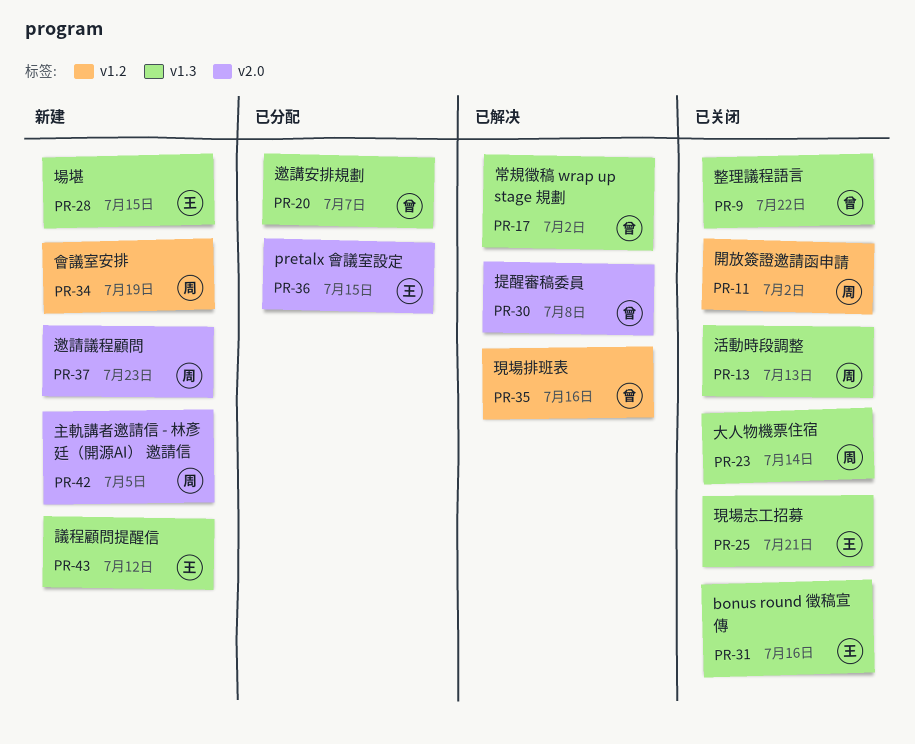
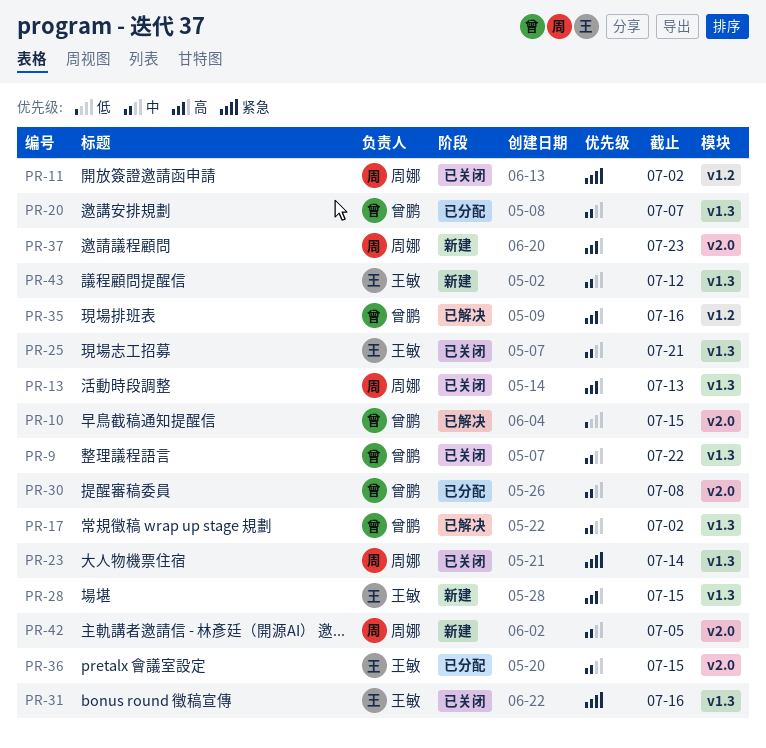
PR-10: none -> present
PR-30, status: 已解决 -> 已分配
PR-34: present -> none

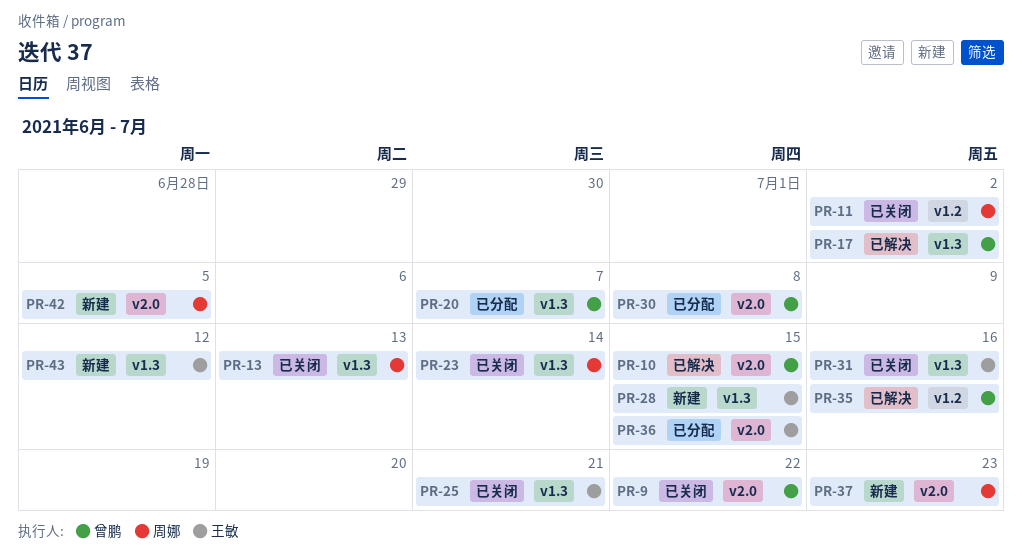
PR-9, label: v1.3 -> v2.0

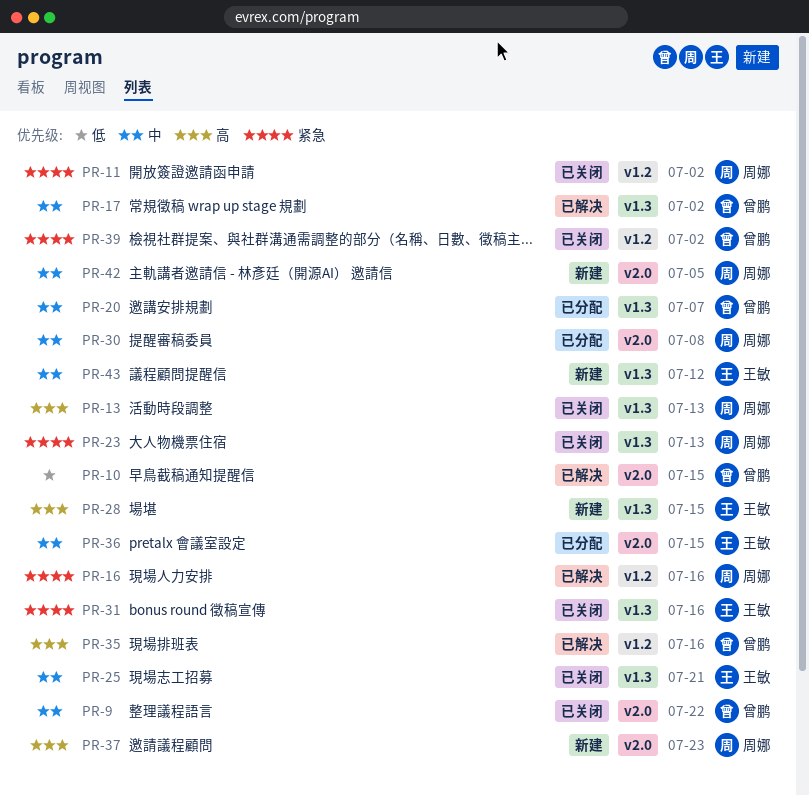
PR-16: none -> present
PR-23, due: Jul 14 -> Jul 13
PR-30, owner: 曾鹏 -> 周娜
PR-39: none -> present

